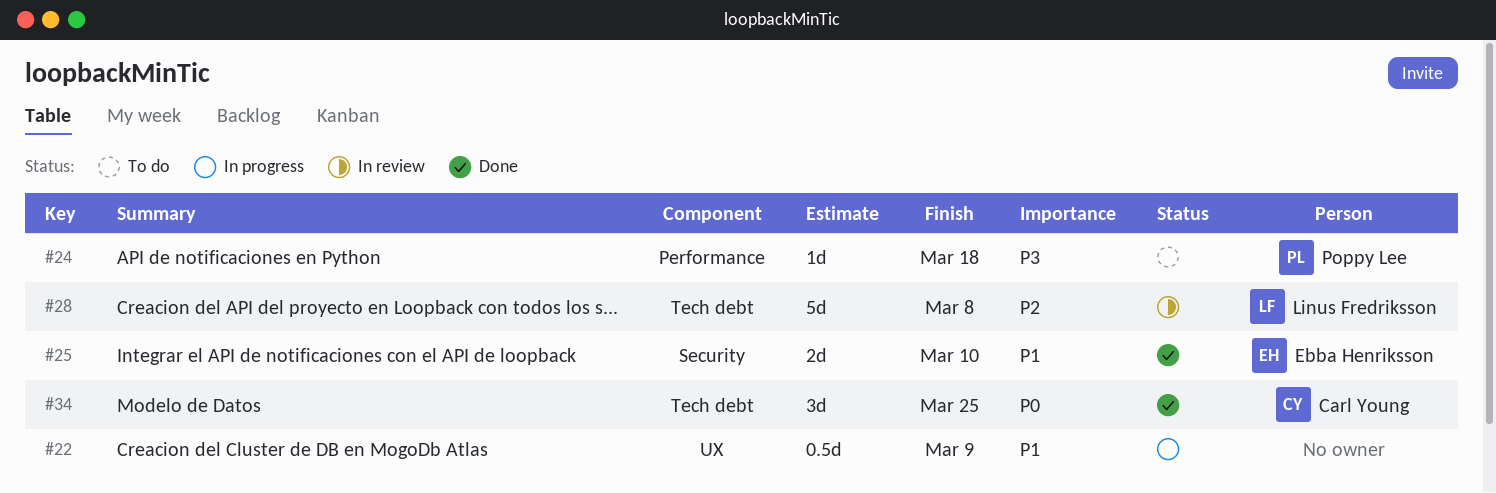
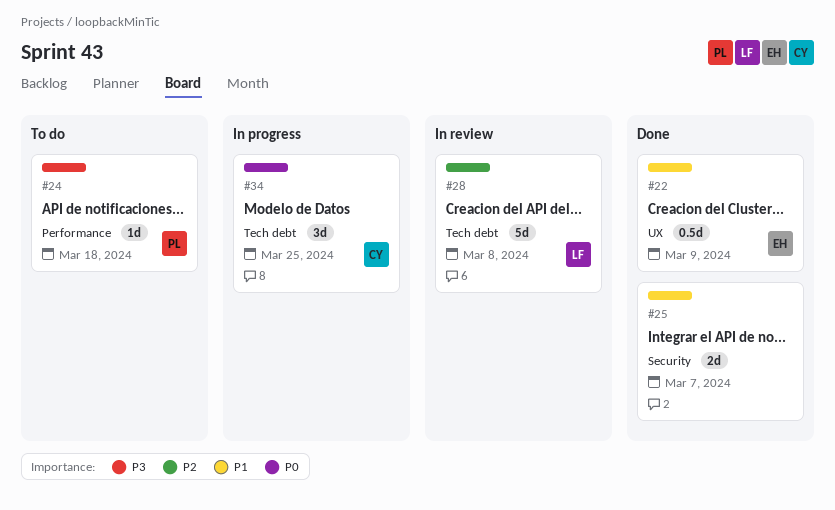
#22, status: In progress -> Done
#22, owner: none -> Ebba Henriksson
#25, owner: Ebba Henriksson -> none
#25, due: Mar 10 -> Mar 7
#34, status: Done -> In progress

